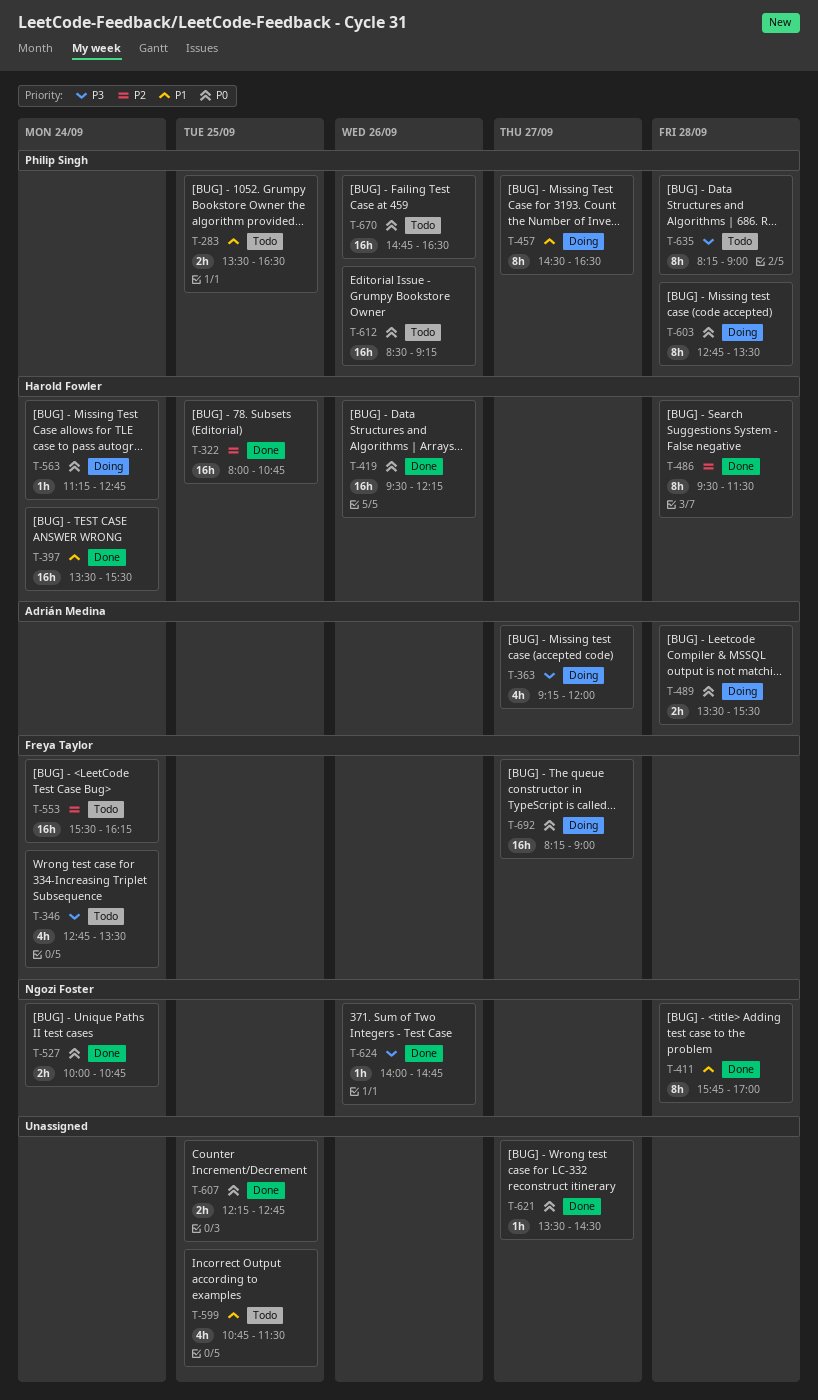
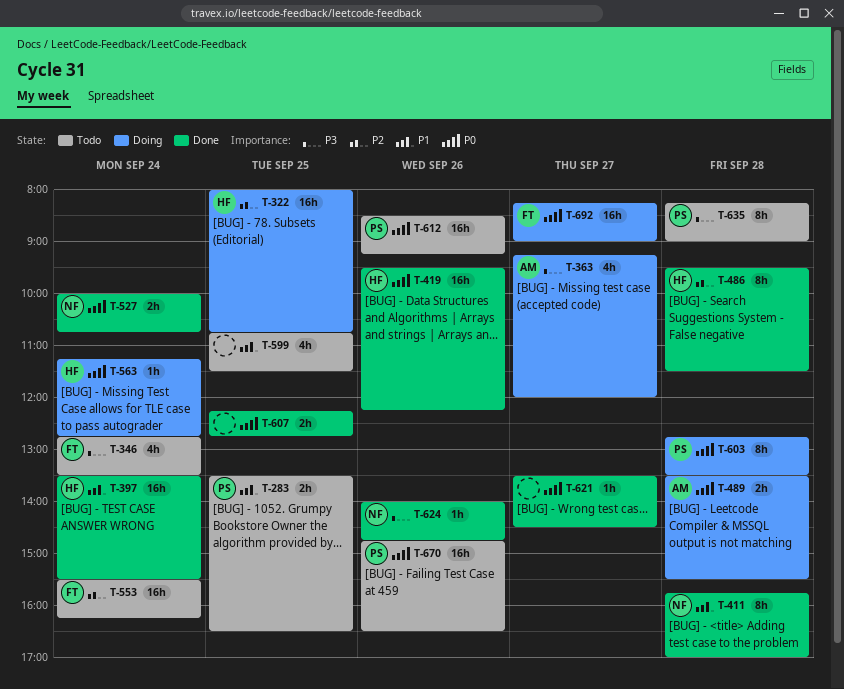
T-322, status: Done -> Doing
T-457: present -> none

